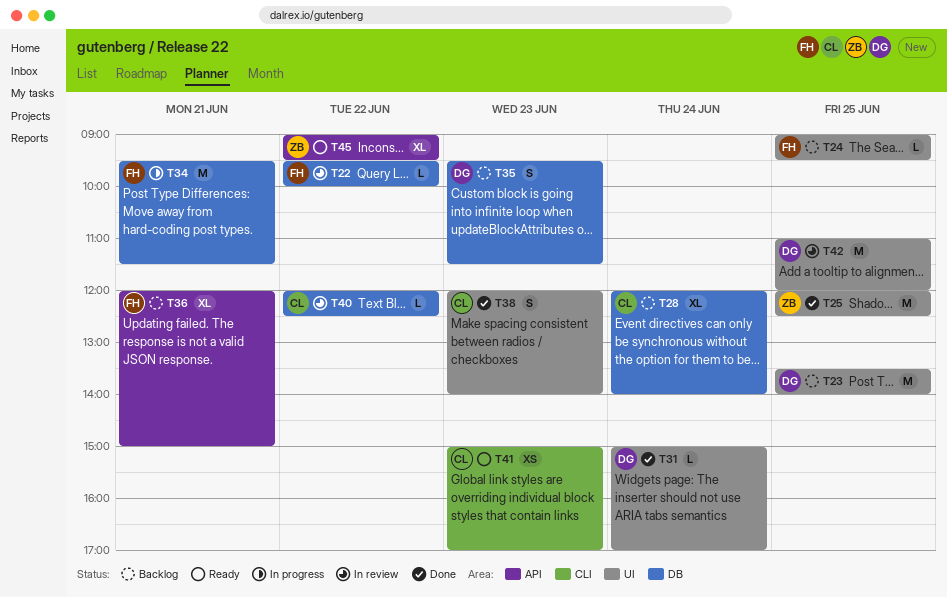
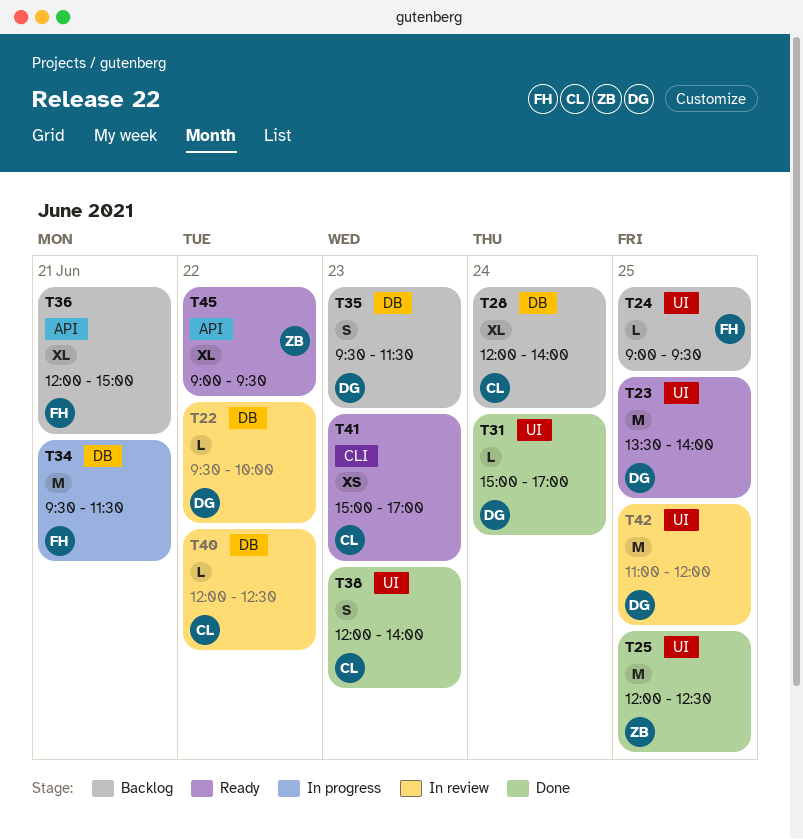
T22, owner: FH -> DG
T23, status: Backlog -> Ready

